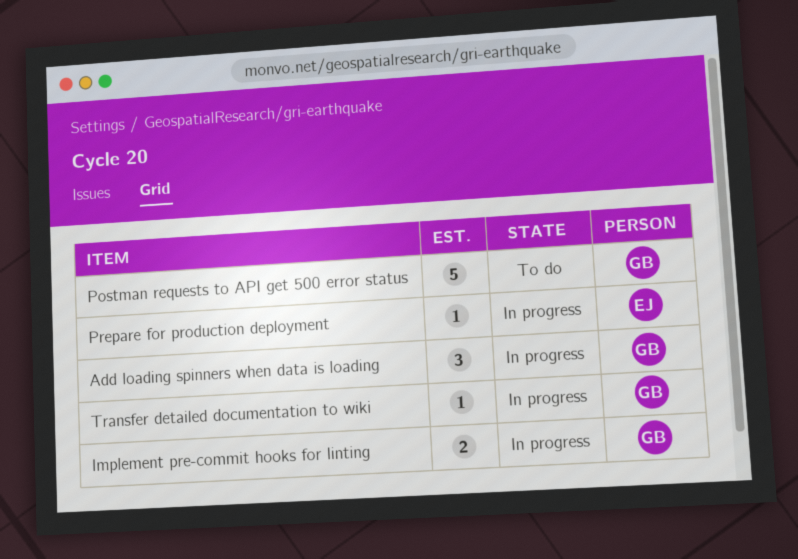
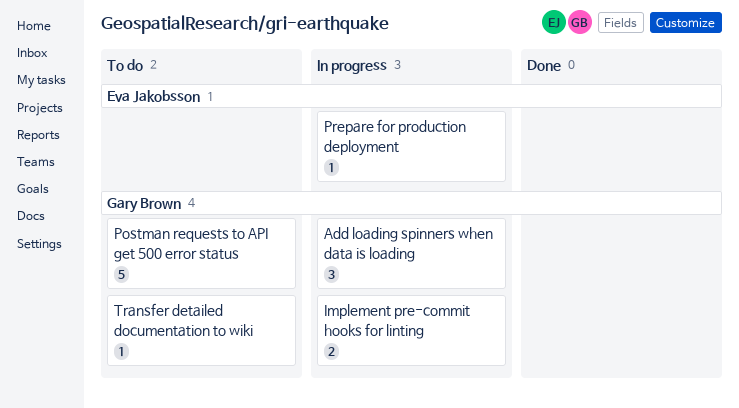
Transfer detailed documentation to wiki, status: In progress -> To do

